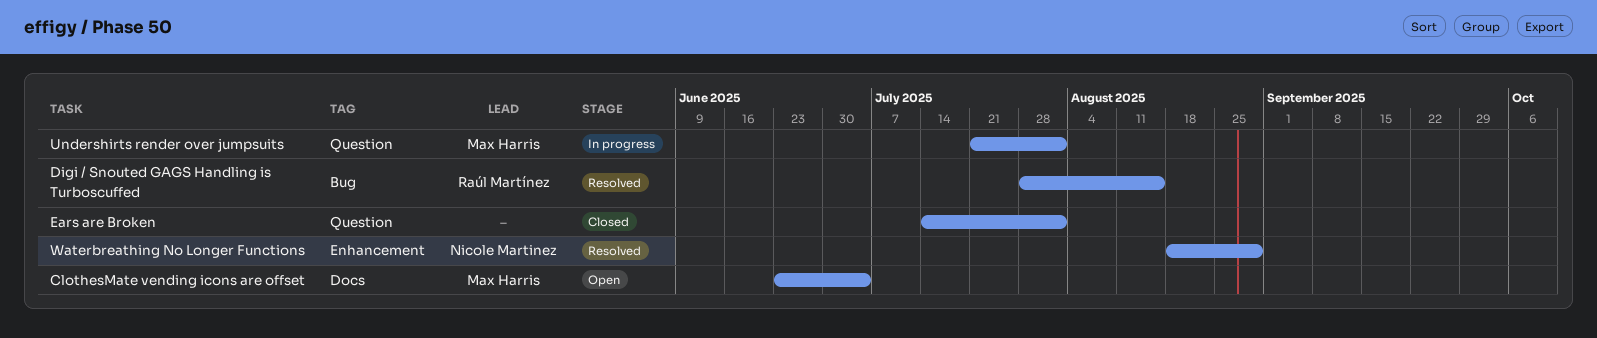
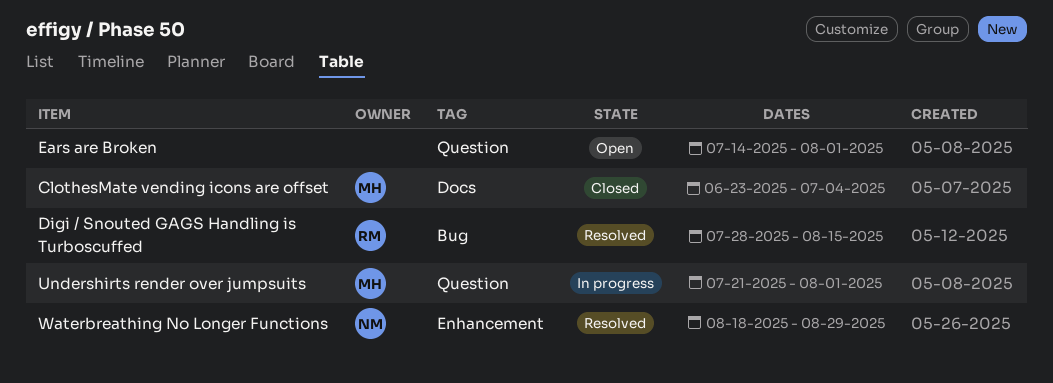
ClothesMate vending icons are offset, status: Open -> Closed
Ears are Broken, status: Closed -> Open

